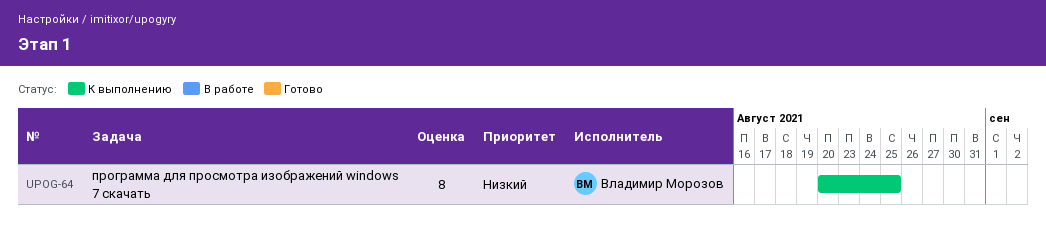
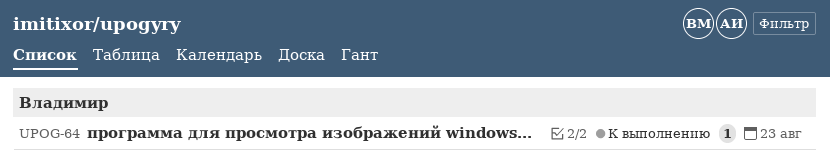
UPOG-64, estimate: 8 -> 1
UPOG-64, due: Aug 25 -> Aug 23

